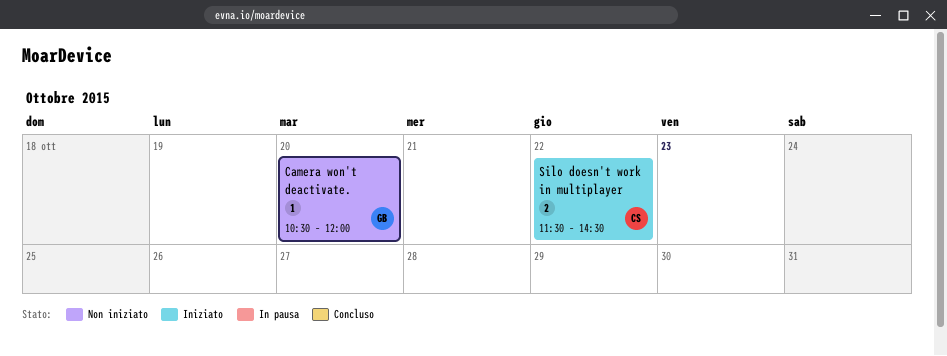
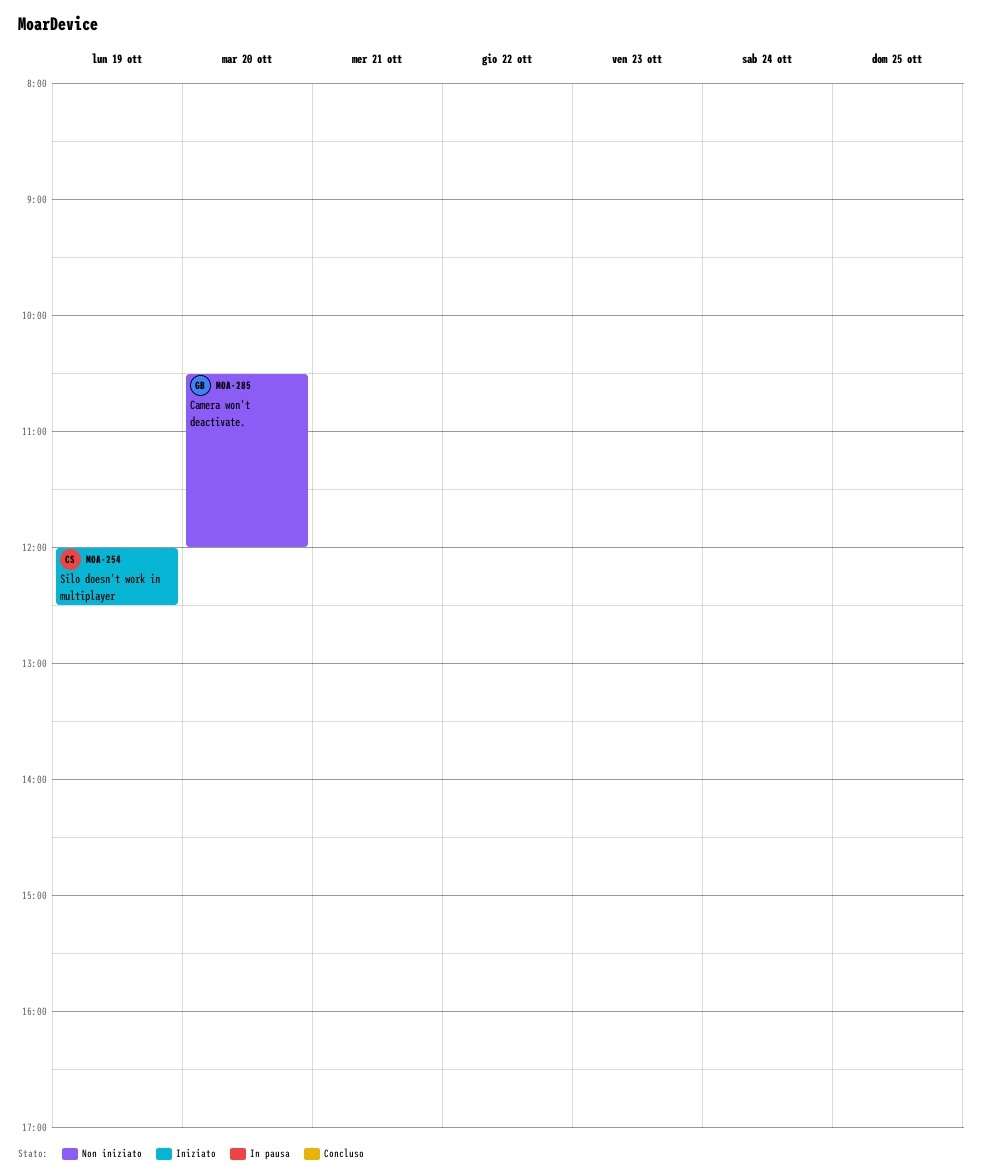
Silo doesn't work in multiplayer, day: Oct 22 -> Oct 19
Silo doesn't work in multiplayer, begins: 11:30 -> 12:00
Silo doesn't work in multiplayer, ends: 14:30 -> 12:30

